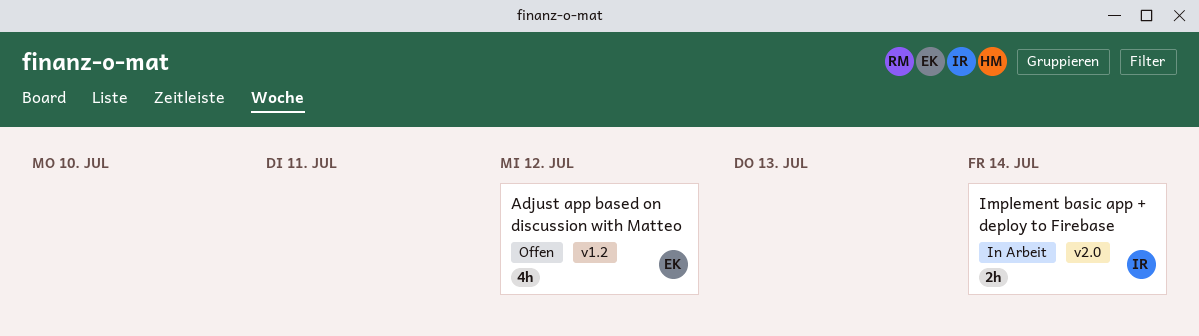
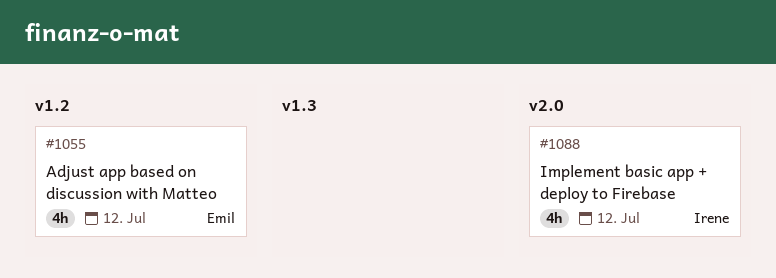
Implement basic app + deploy to Firebase, estimate: 2h -> 4h
Implement basic app + deploy to Firebase, due: Jul 14 -> Jul 12

